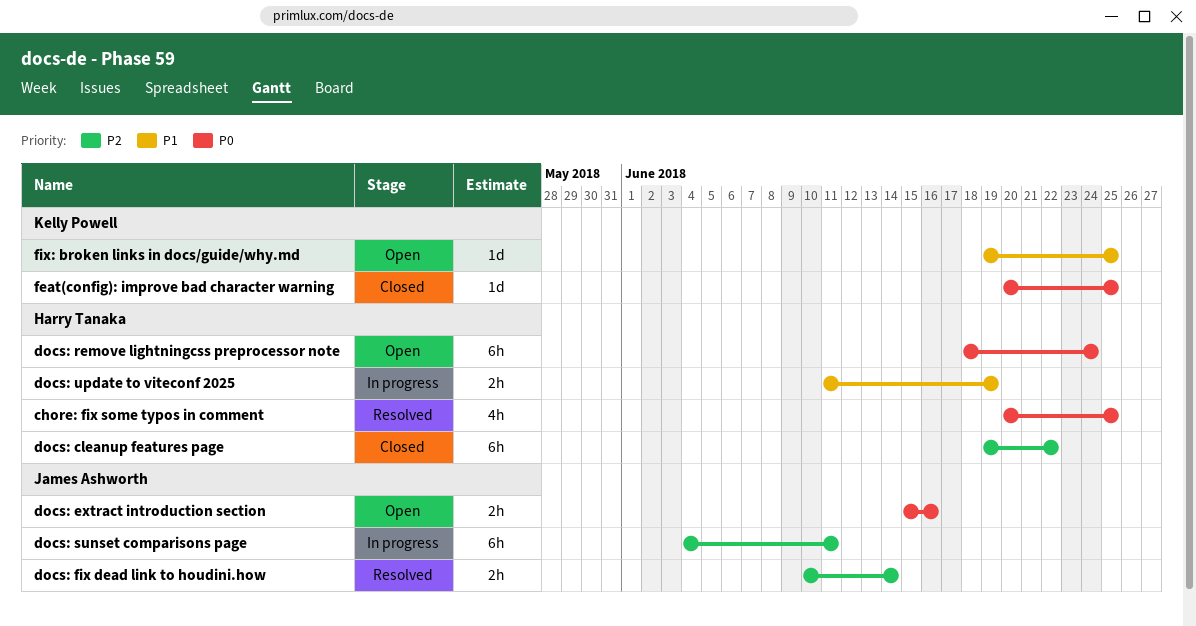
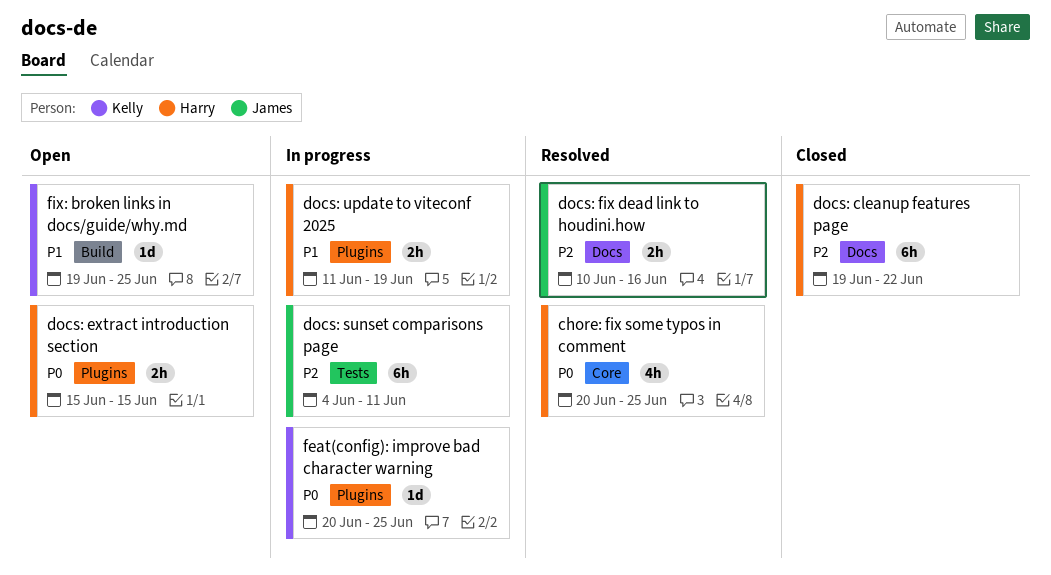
docs: extract introduction section, owner: James Ashworth -> Harry Tanaka
docs: extract introduction section, due: Jun 16 -> Jun 15
docs: fix dead link to houdini.how, due: Jun 14 -> Jun 16
docs: remove lightningcss preprocessor note: present -> none
feat(config): improve bad character warning, status: Closed -> In progress

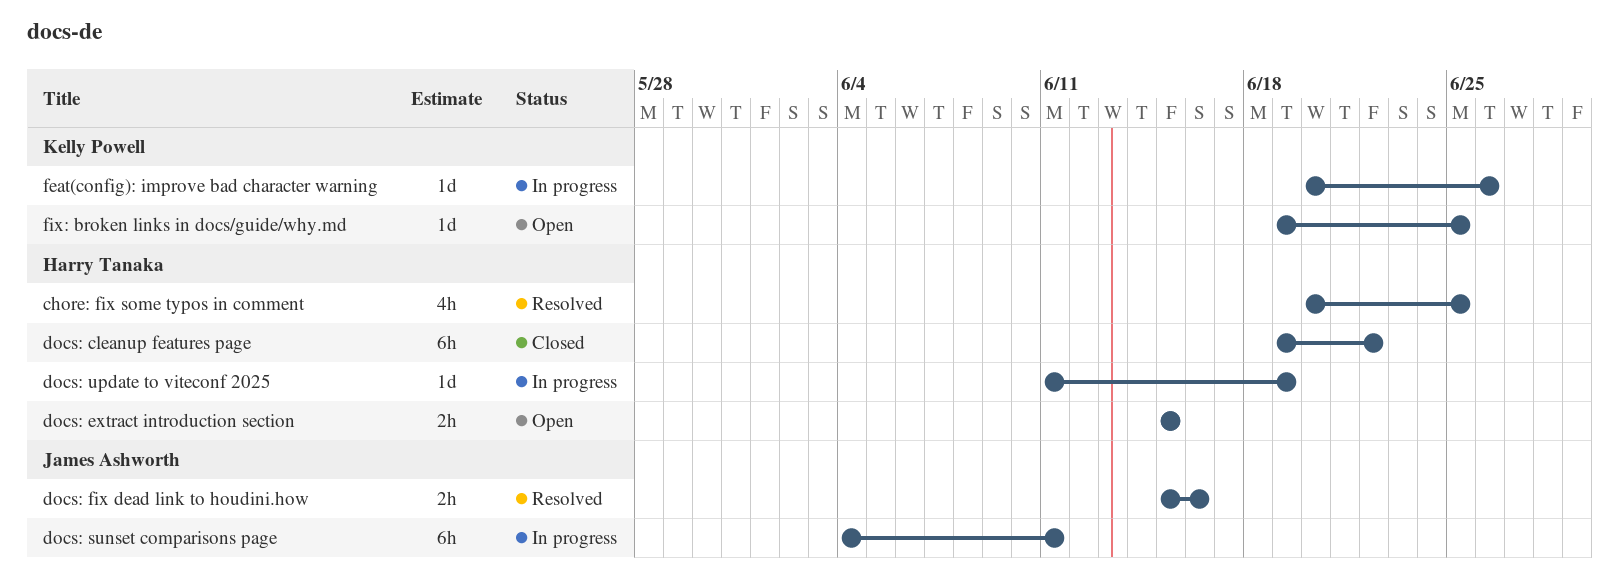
docs: fix dead link to houdini.how, start: Jun 10 -> Jun 15
docs: update to viteconf 2025, estimate: 2h -> 1d
feat(config): improve bad character warning, due: Jun 25 -> Jun 26

